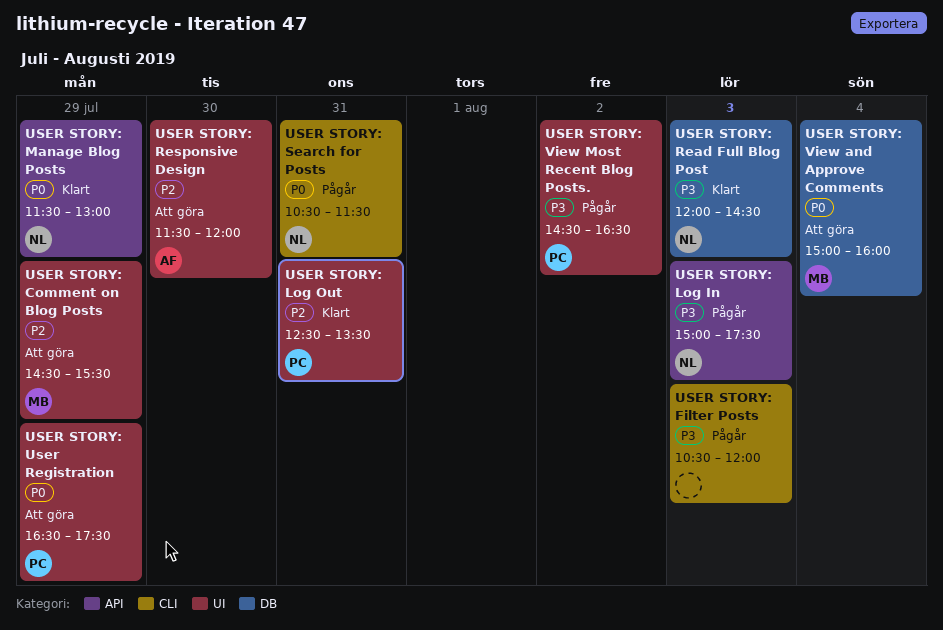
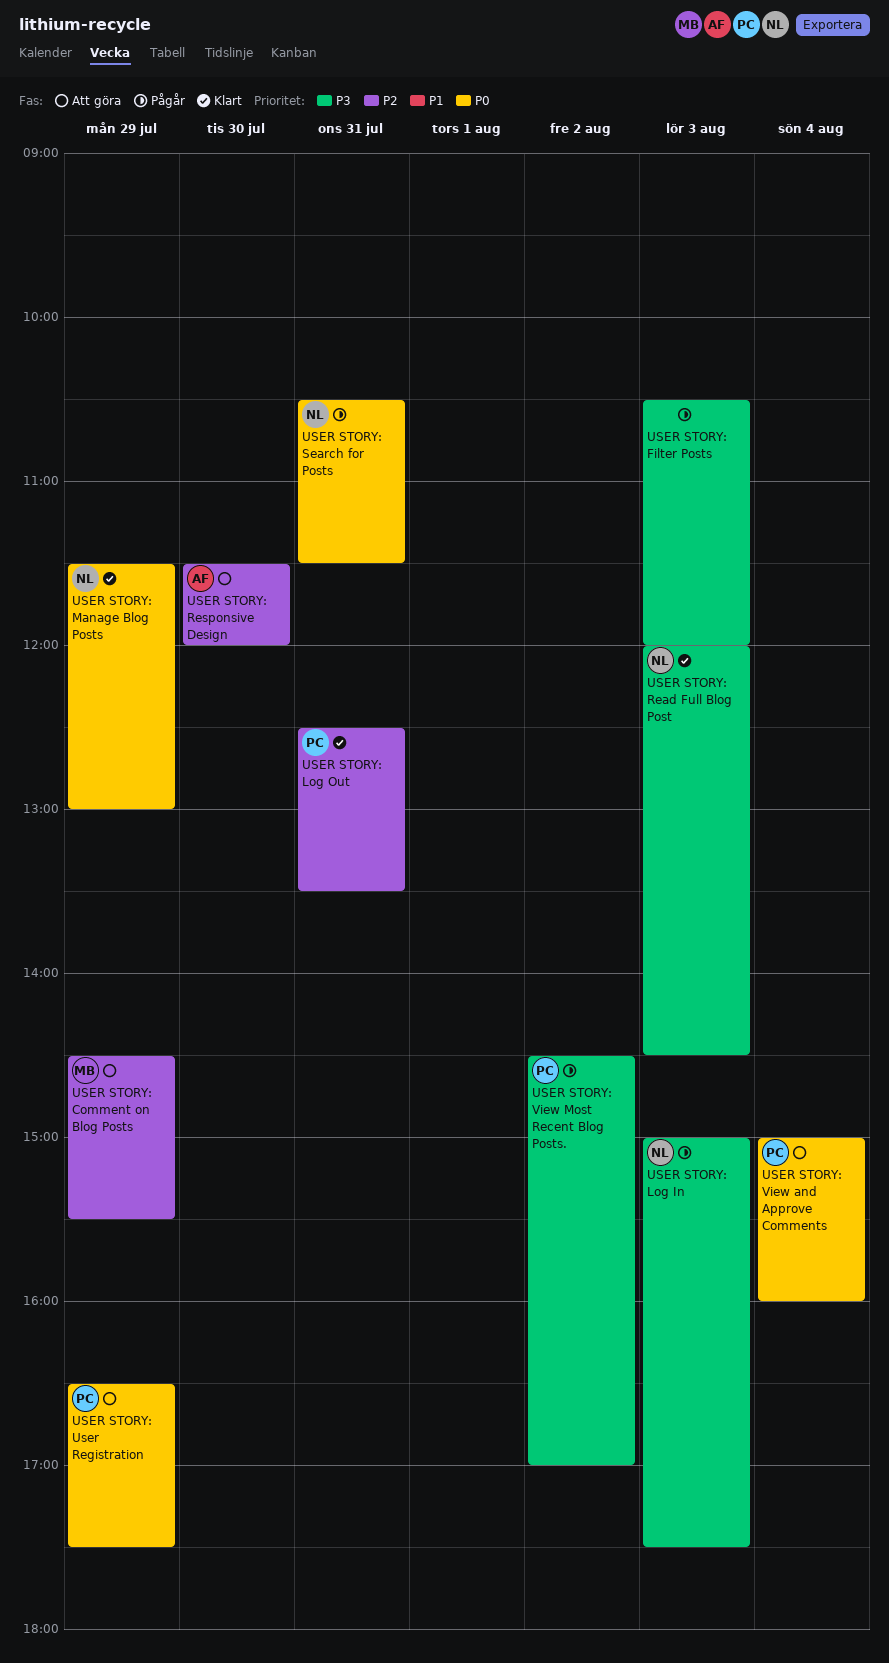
USER STORY: View and Approve Comments, owner: MB -> PC
USER STORY: View Most Recent Blog Posts., ends: 16:30 -> 17:00

